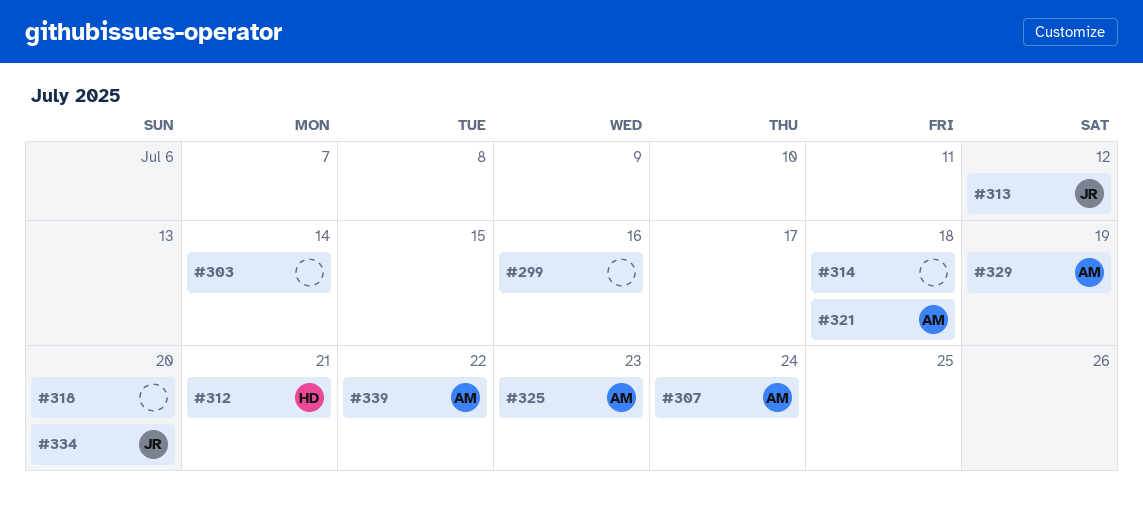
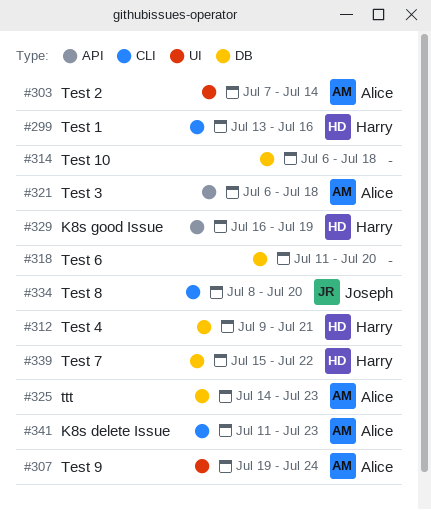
#299, owner: none -> Harry
#303, owner: none -> Alice
#313: present -> none
#329, owner: Alice -> Harry
#339, owner: Alice -> Harry
#341: none -> present

